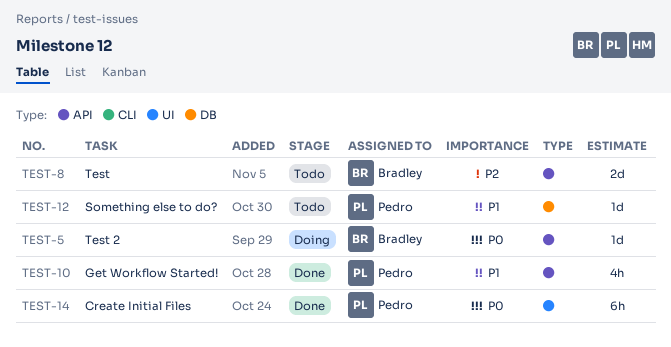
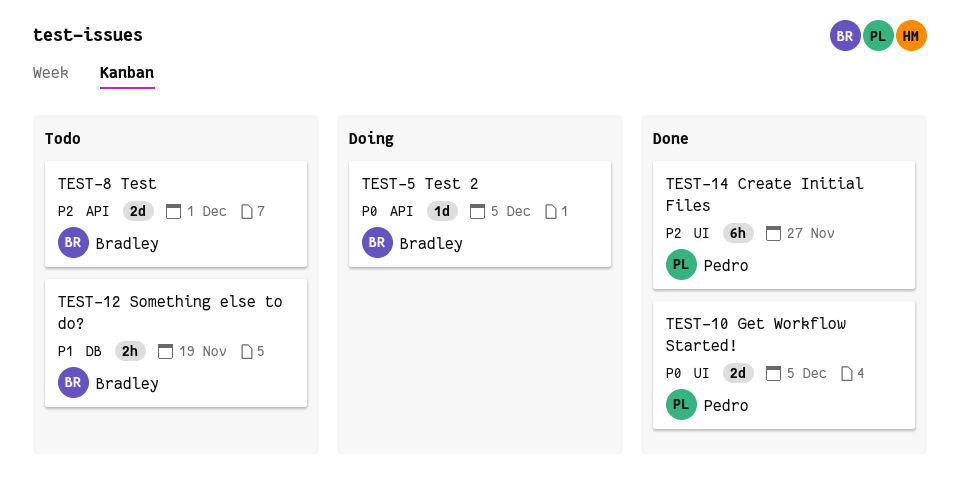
TEST-10, priority: P1 -> P0
TEST-10, label: API -> UI
TEST-10, estimate: 4h -> 2d
TEST-12, owner: Pedro -> Bradley
TEST-12, estimate: 1d -> 2h
TEST-14, priority: P0 -> P2

